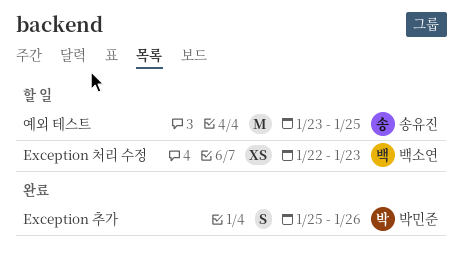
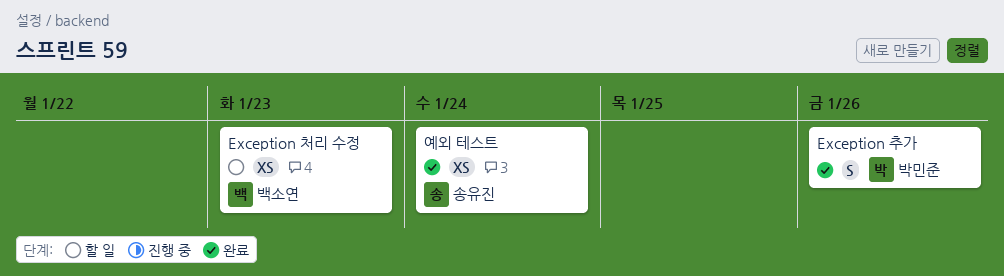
예외 테스트, status: 할 일 -> 완료
예외 테스트, estimate: M -> XS
예외 테스트, due: Jan 25 -> Jan 24

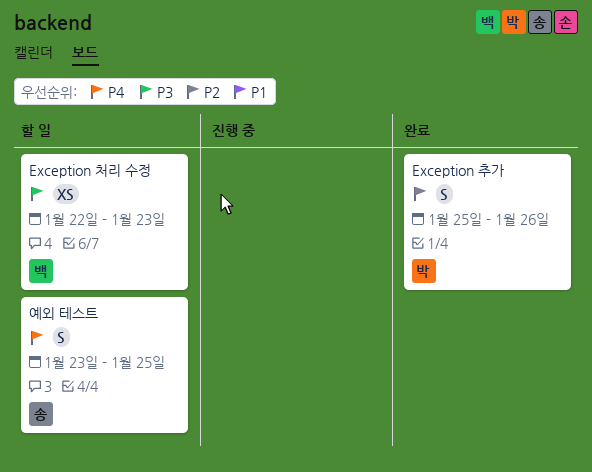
예외 테스트, status: 완료 -> 할 일
예외 테스트, estimate: XS -> S
예외 테스트, due: Jan 24 -> Jan 25

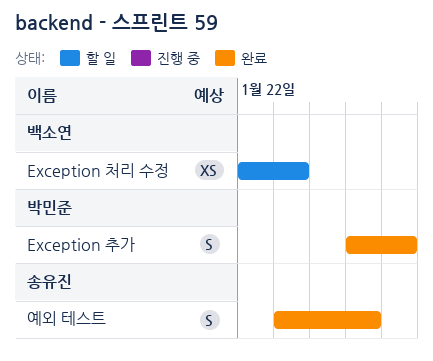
예외 테스트, status: 할 일 -> 완료

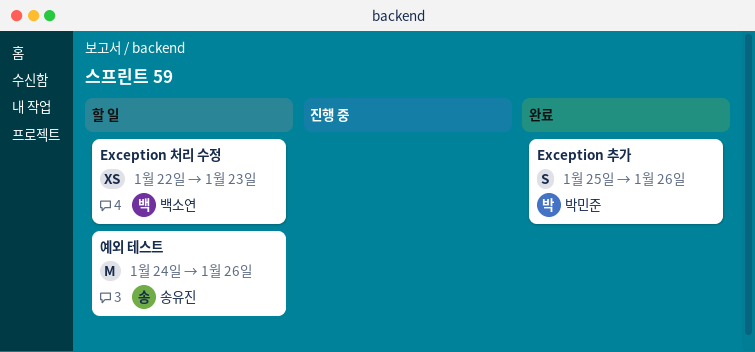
예외 테스트, status: 완료 -> 할 일
예외 테스트, estimate: S -> M
예외 테스트, start: Jan 23 -> Jan 24
예외 테스트, due: Jan 25 -> Jan 26

